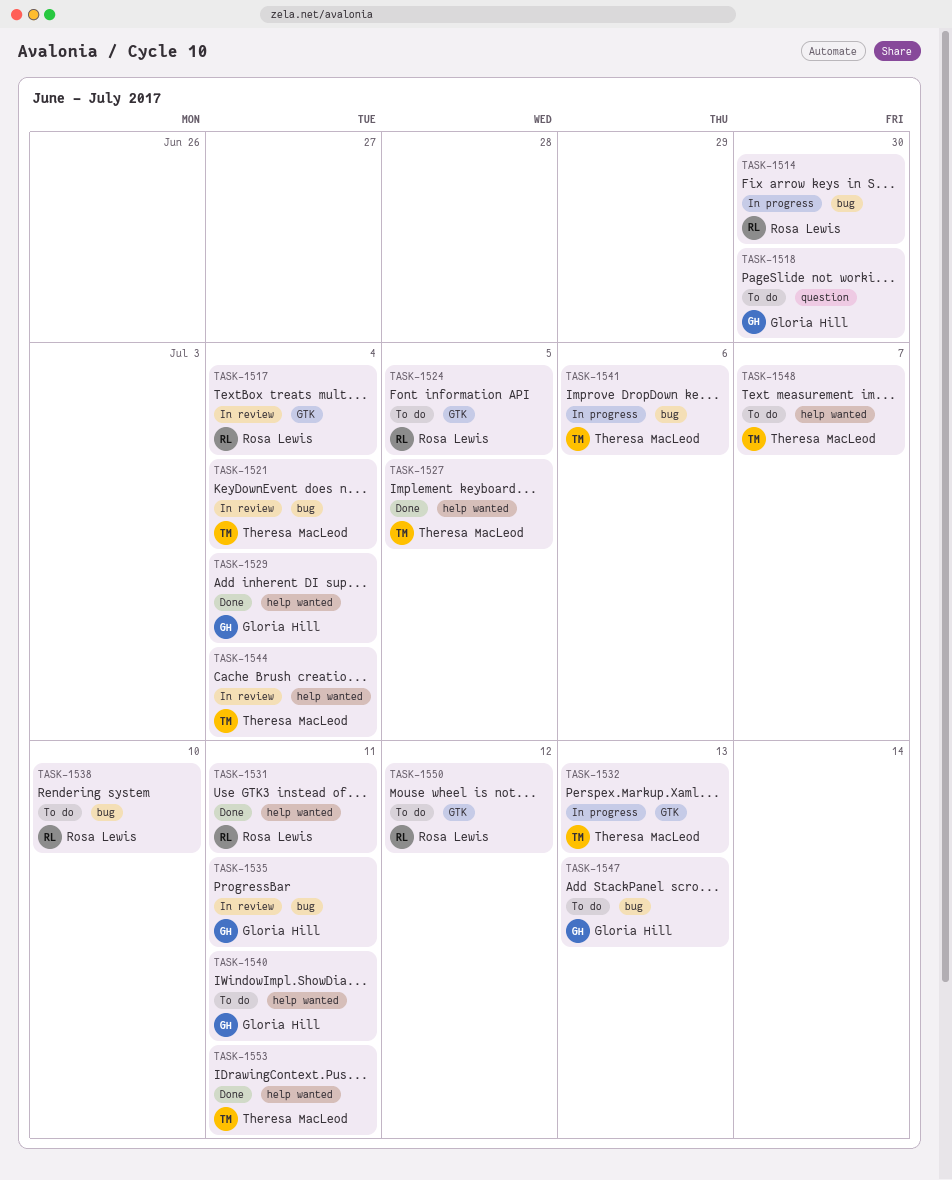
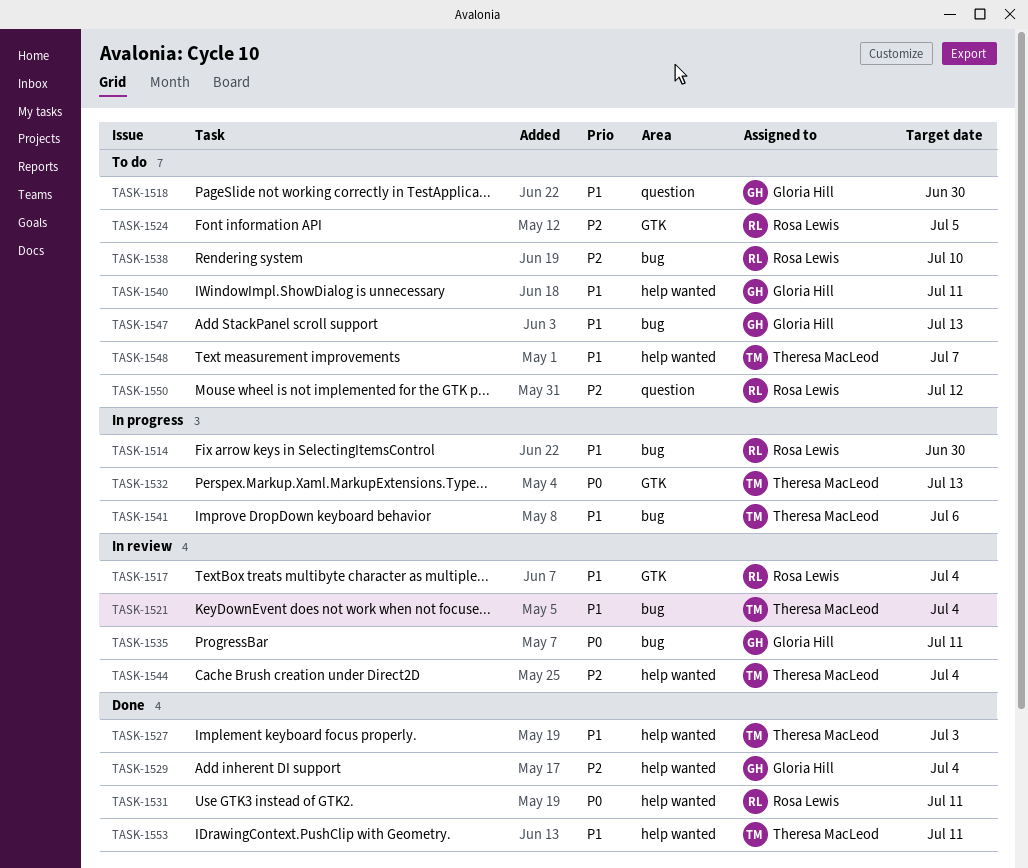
TASK-1527, due: Jul 5 -> Jul 3
TASK-1550, label: GTK -> question

